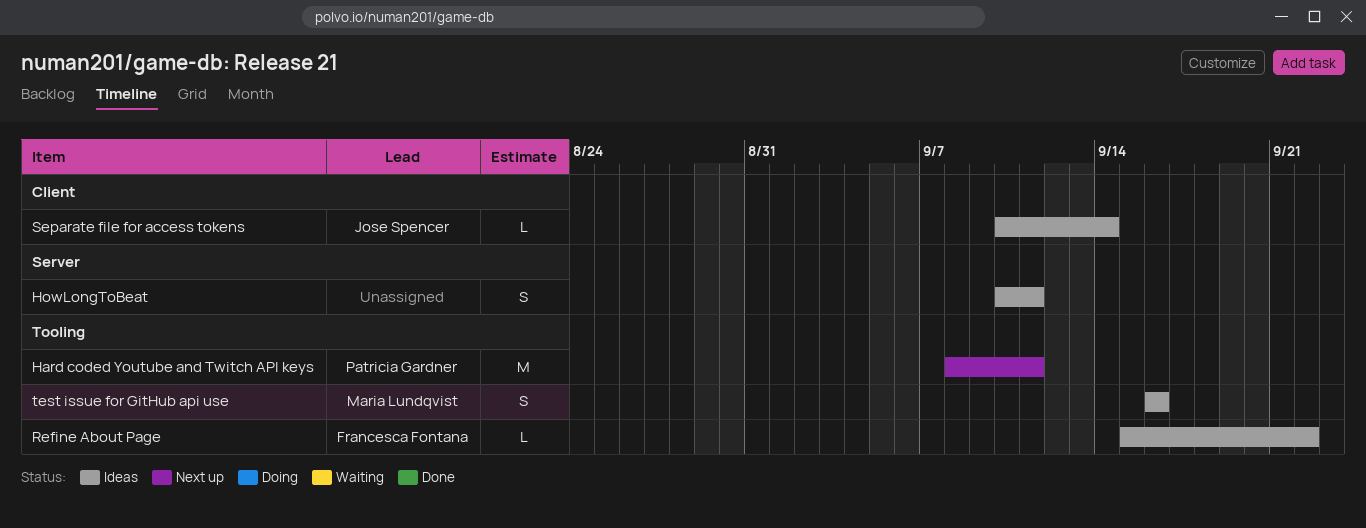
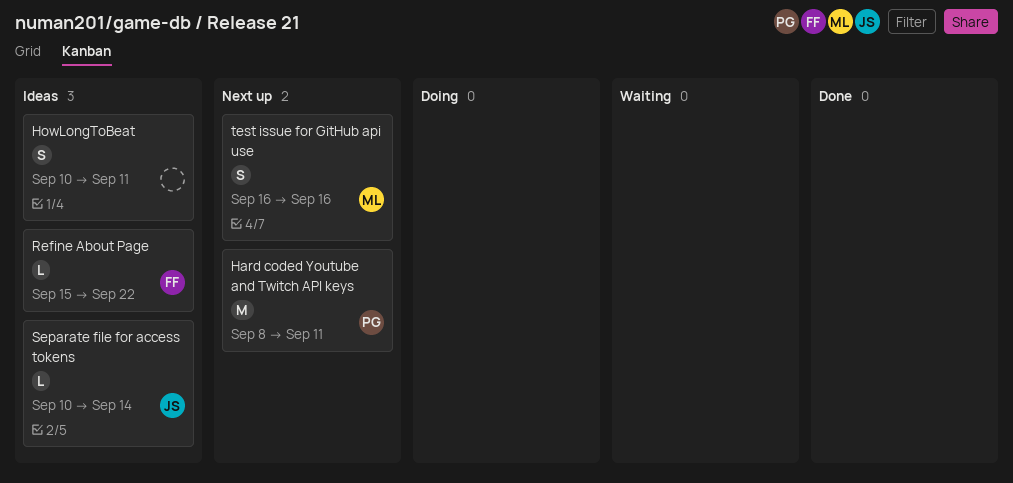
test issue for GitHub api use, status: Ideas -> Next up

